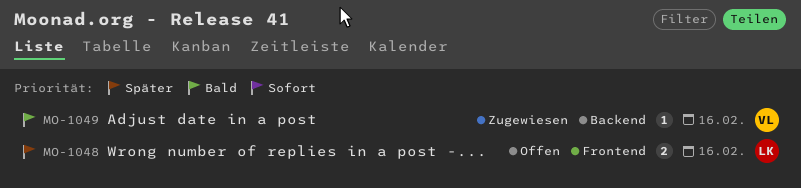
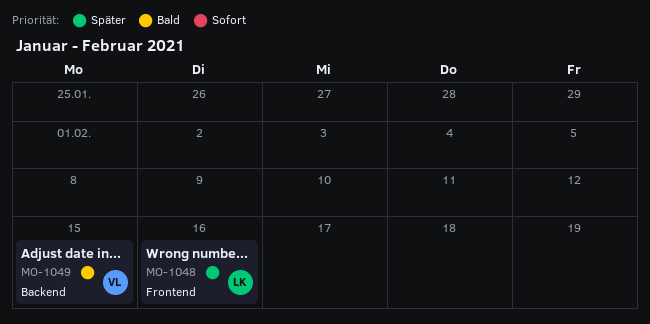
MO-1049, due: Feb 16 -> Feb 15

